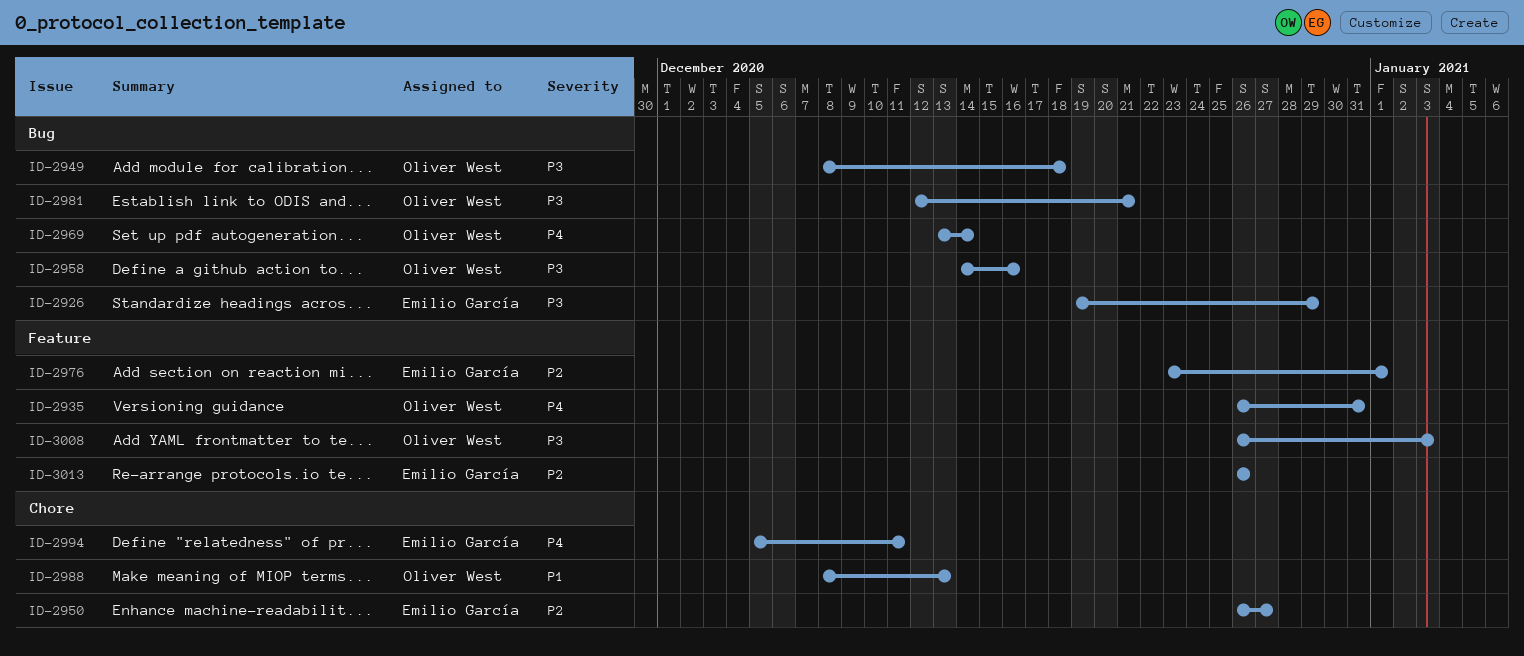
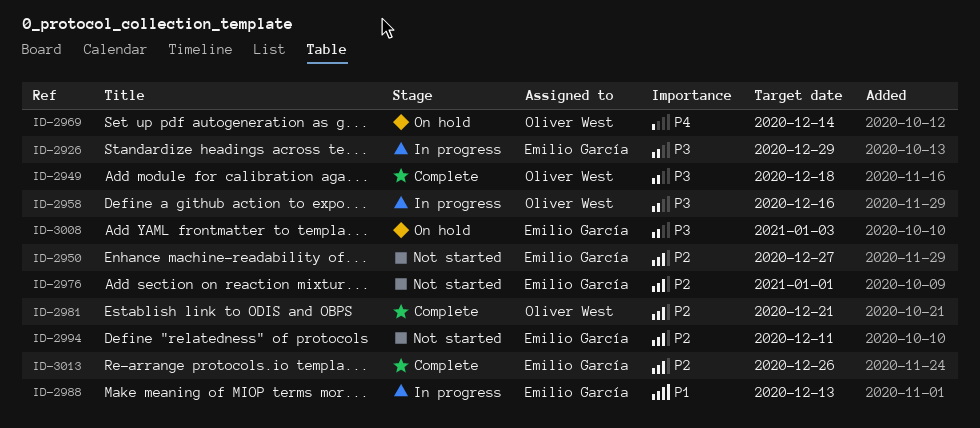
ID-2935: present -> none
ID-2981, priority: P3 -> P2
ID-2988, owner: Oliver West -> Emilio García
ID-2994, priority: P4 -> P2
ID-3008, owner: Oliver West -> Emilio García

